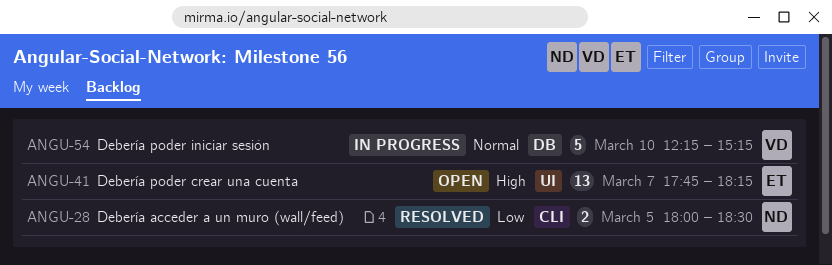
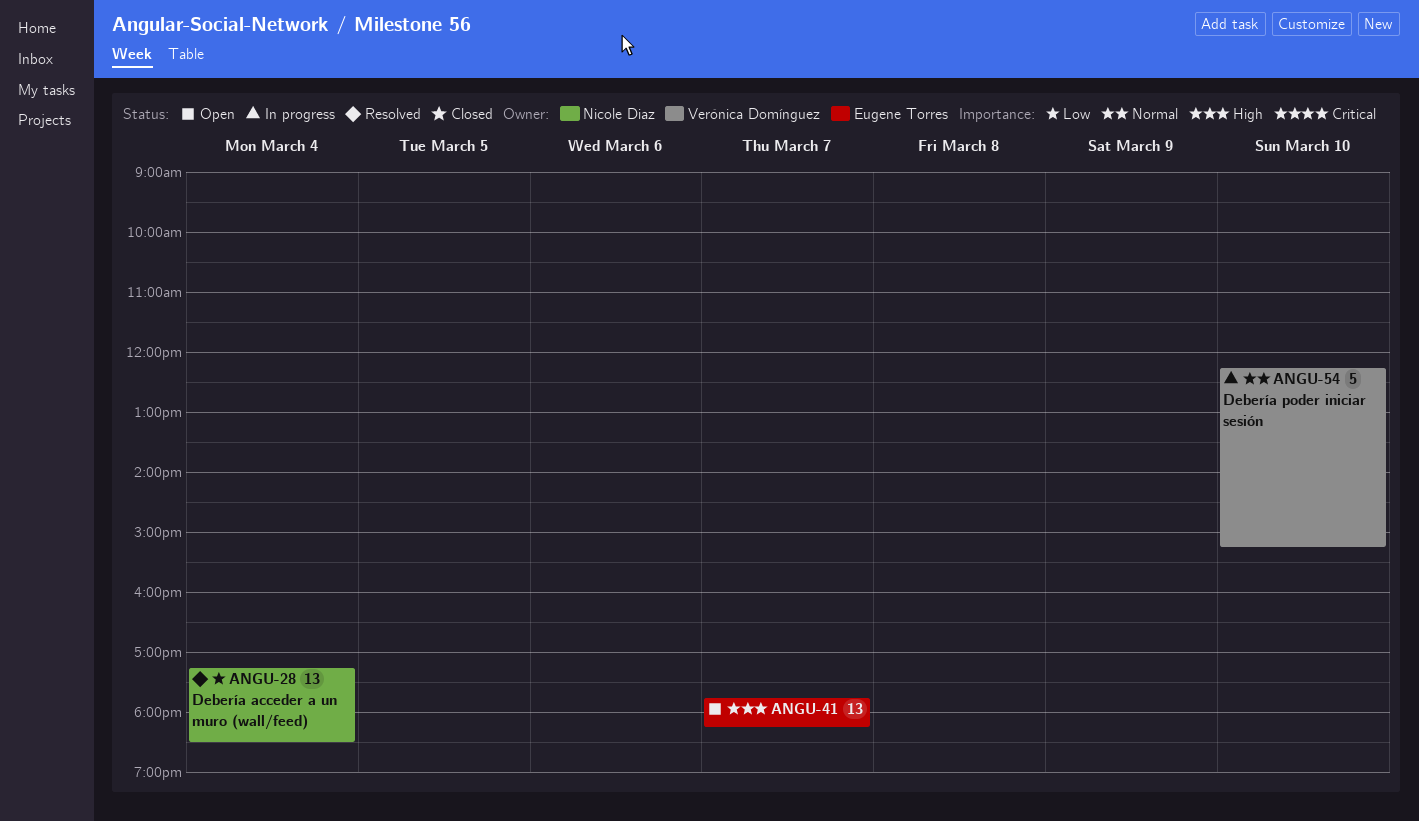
ANGU-28, estimate: 2 -> 13
ANGU-28, day: Mar 5 -> Mar 4
ANGU-28, begins: 18:00 -> 17:15

